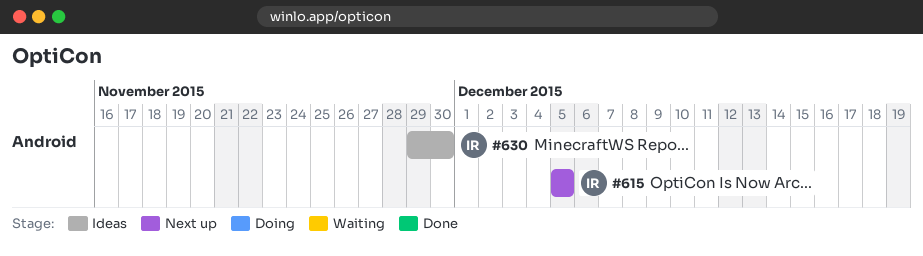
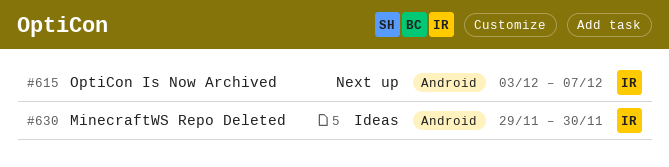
#615, start: Dec 5 -> Dec 3
#615, due: Dec 5 -> Dec 7

